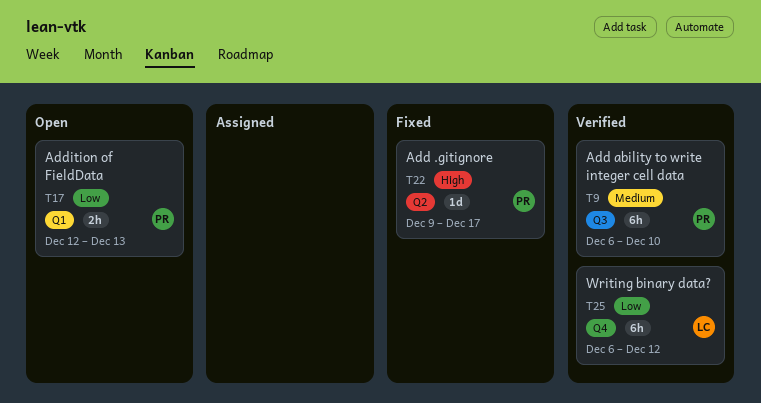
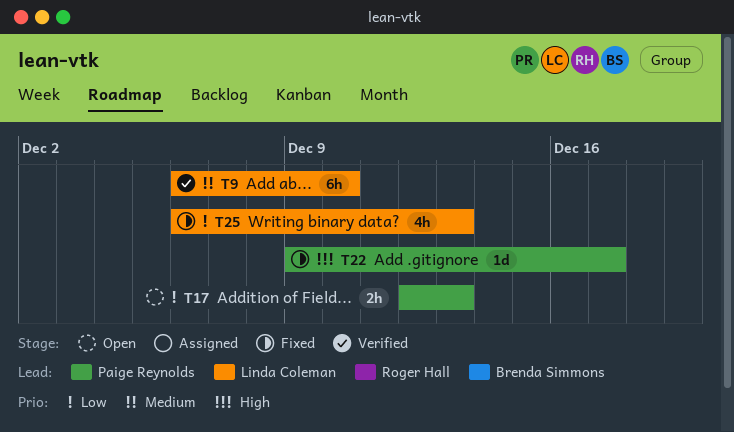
T9, owner: Paige Reynolds -> Linda Coleman
T25, status: Verified -> Fixed
T25, estimate: 6h -> 4h
T25, due: Dec 12 -> Dec 13

